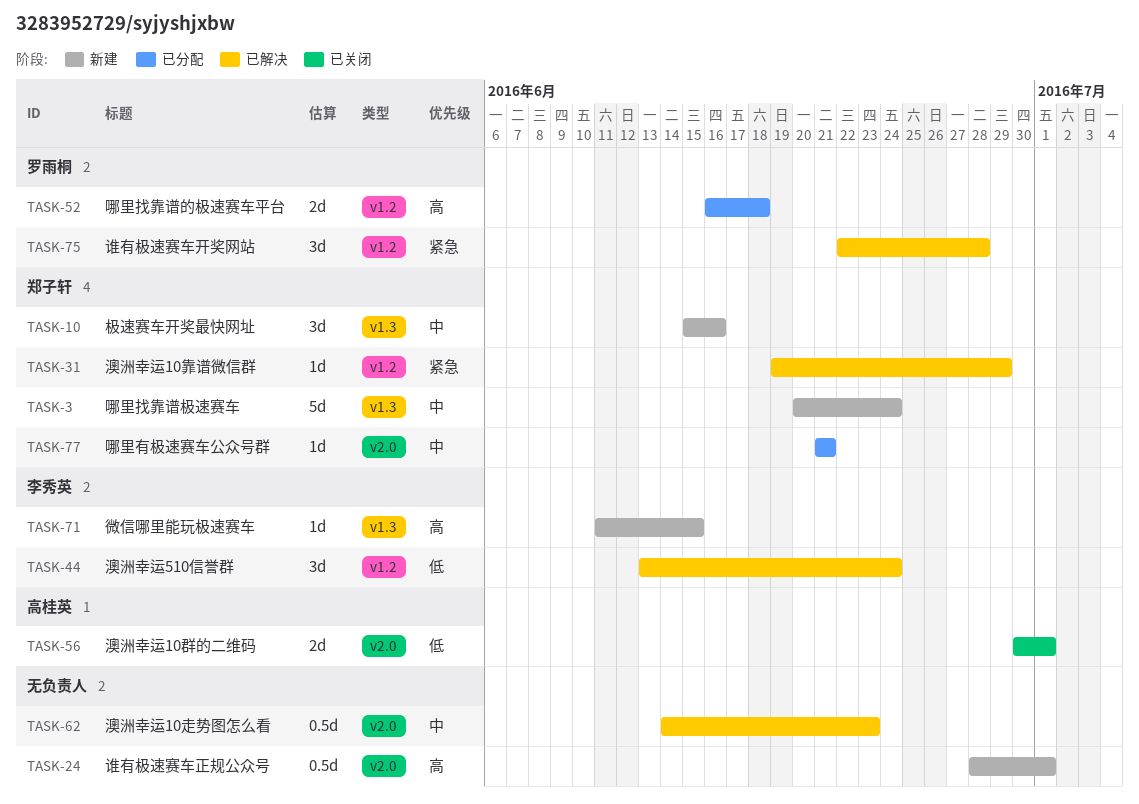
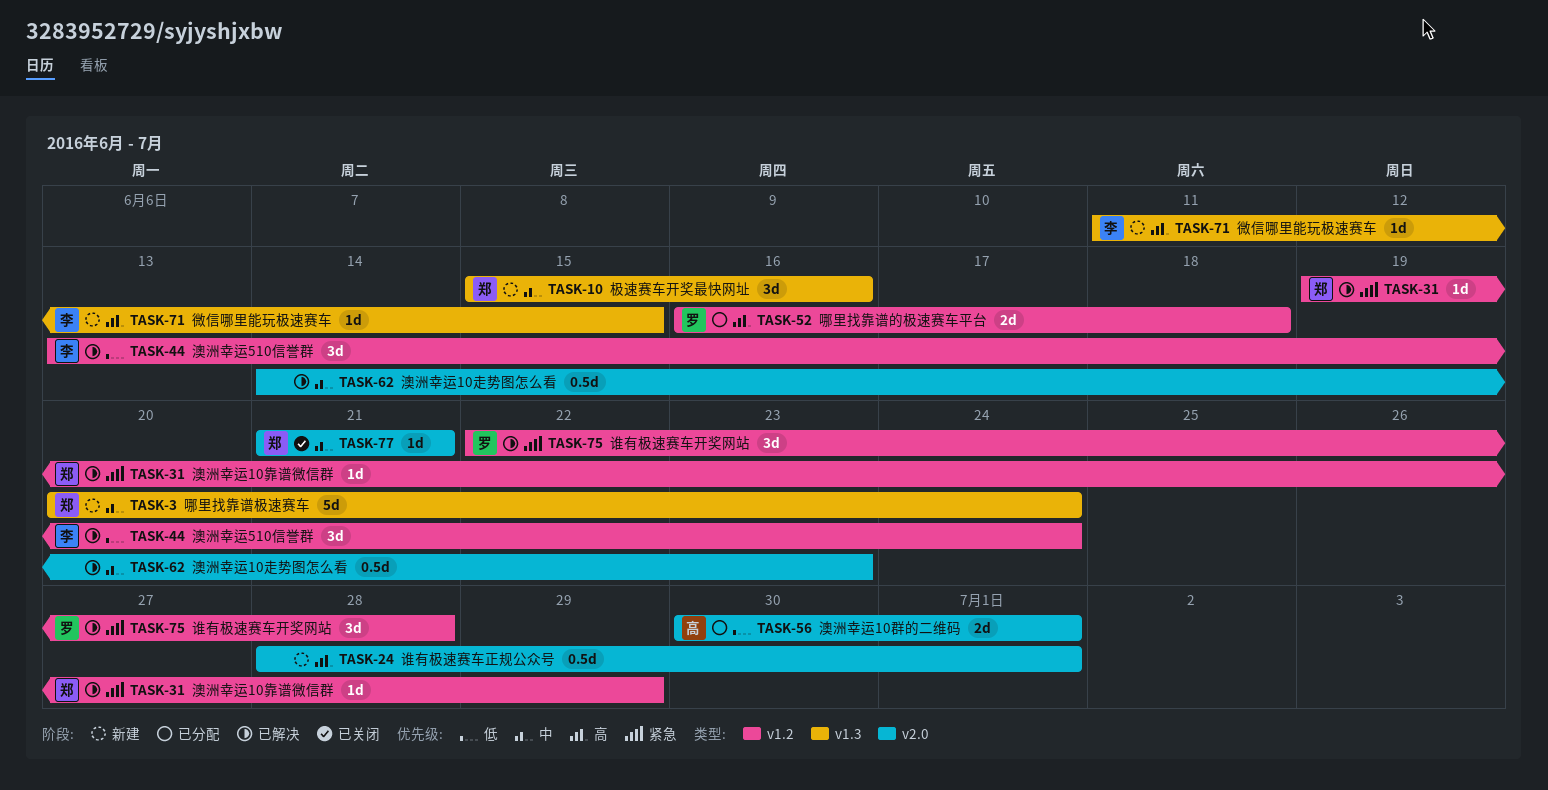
TASK-56, status: 已关闭 -> 已分配
TASK-77, status: 已分配 -> 已关闭

